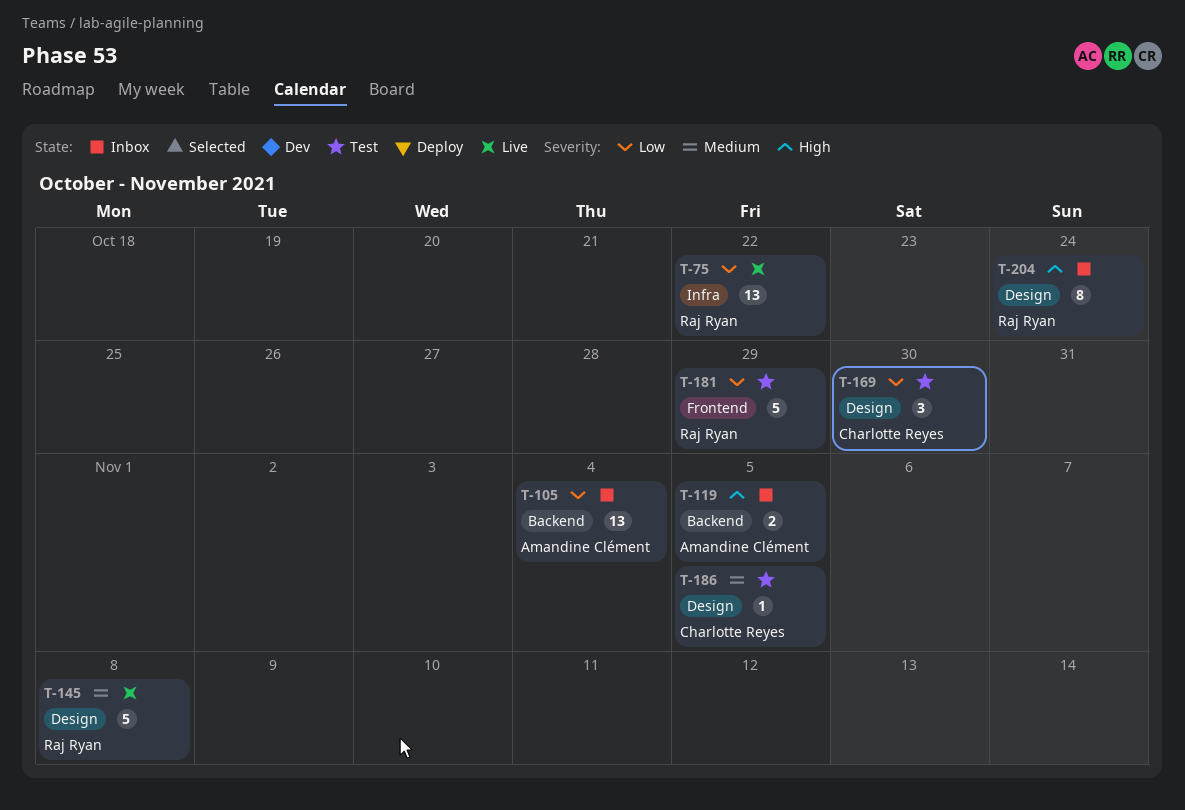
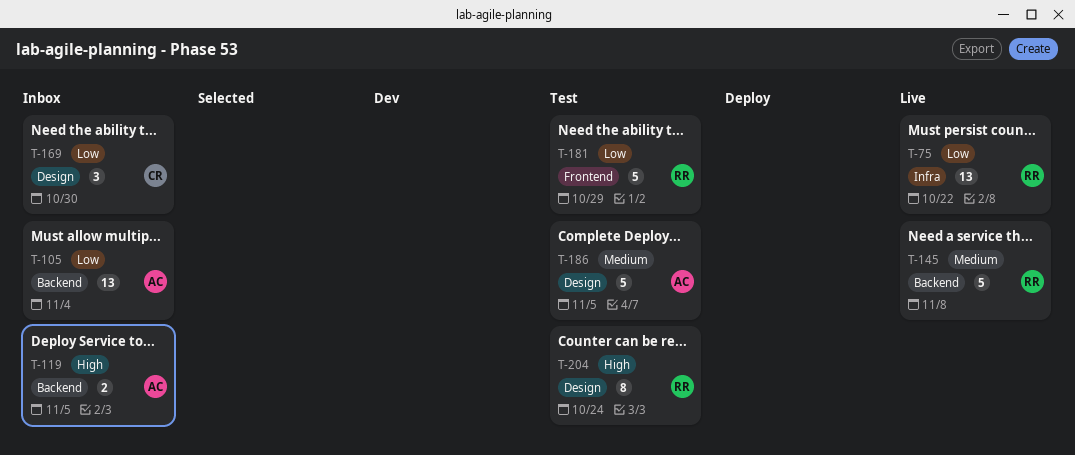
T-145, label: Design -> Backend
T-169, status: Test -> Inbox
T-186, owner: Charlotte Reyes -> Amandine Clément
T-186, estimate: 1 -> 5
T-204, status: Inbox -> Test

